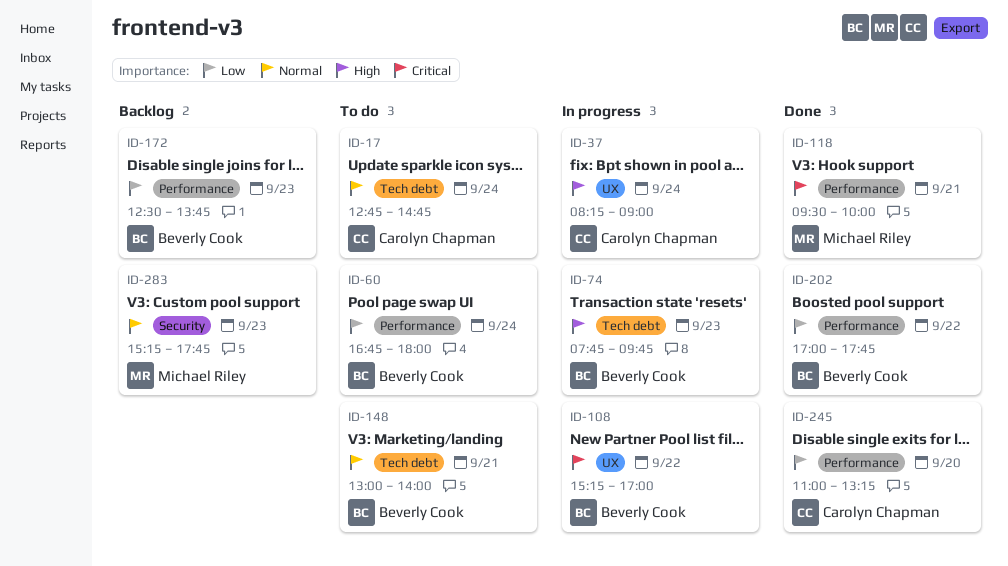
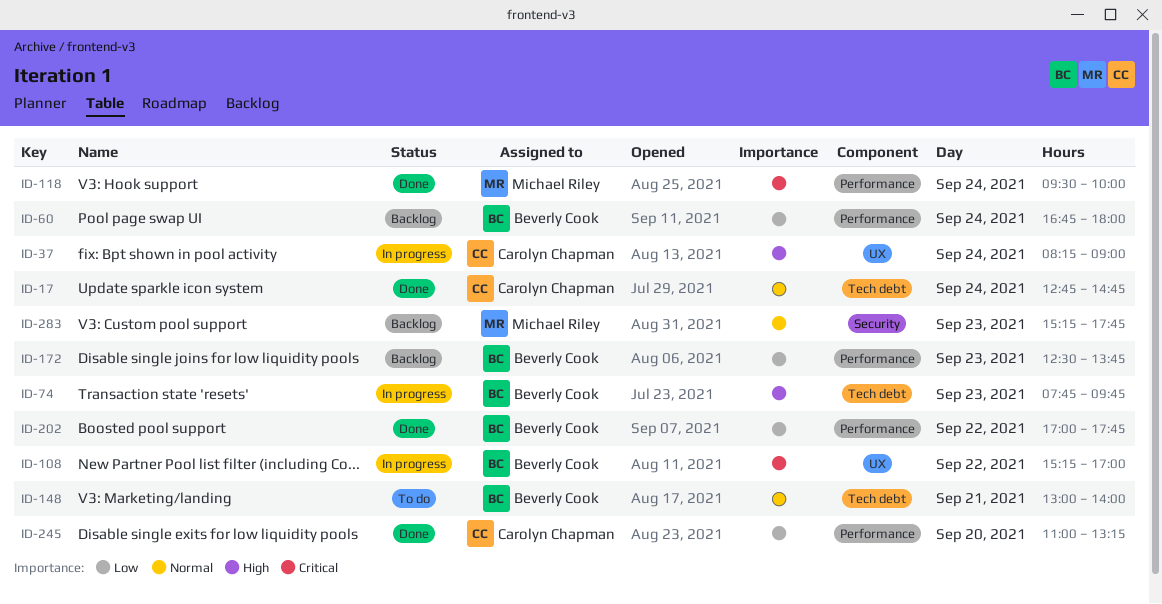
ID-17, status: To do -> Done
ID-60, status: To do -> Backlog
ID-118, day: Sep 21 -> Sep 24

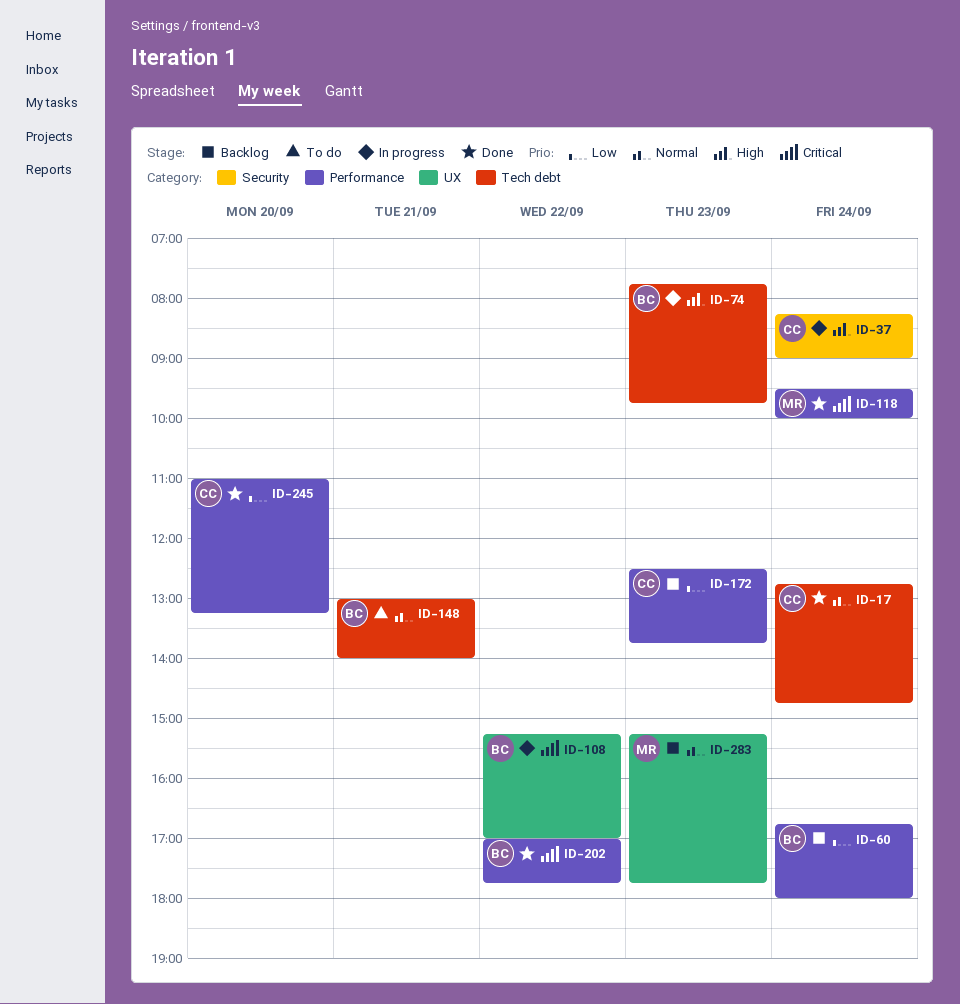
ID-37, label: UX -> Security
ID-172, owner: Beverly Cook -> Carolyn Chapman
ID-202, priority: Low -> Critical
ID-283, label: Security -> UX

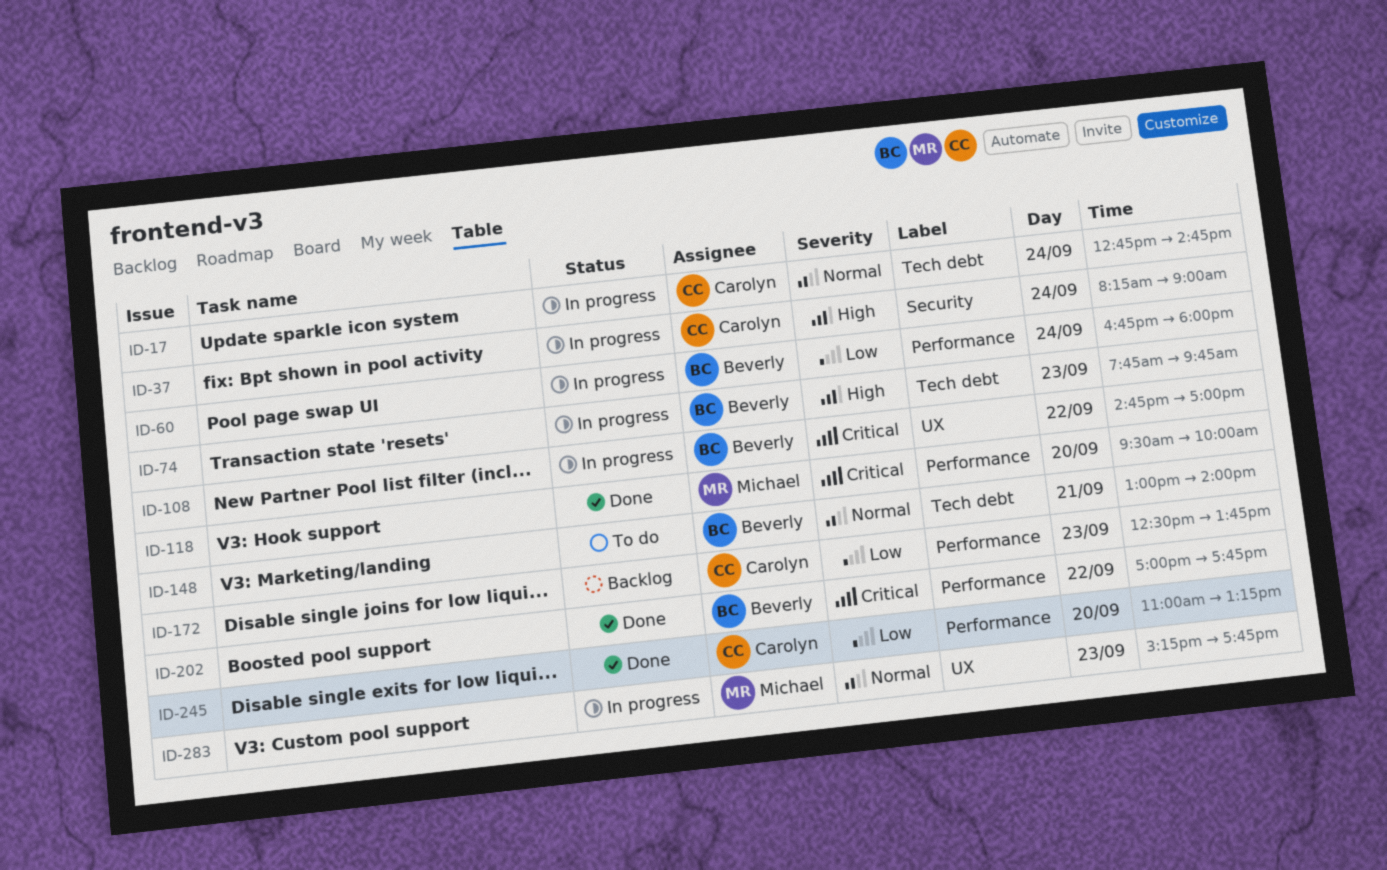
ID-17, status: Done -> In progress
ID-60, status: Backlog -> In progress
ID-108, begins: 15:15 -> 14:45
ID-118, day: Sep 24 -> Sep 20
ID-283, status: Backlog -> In progress

